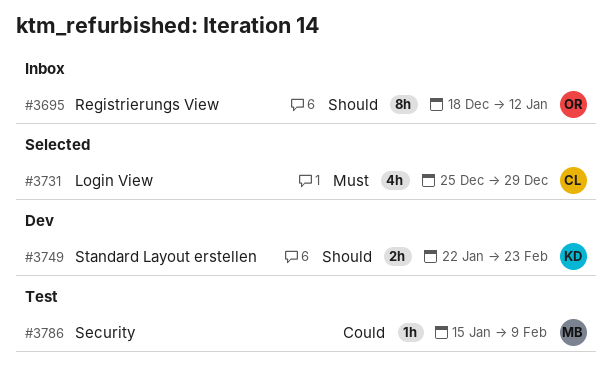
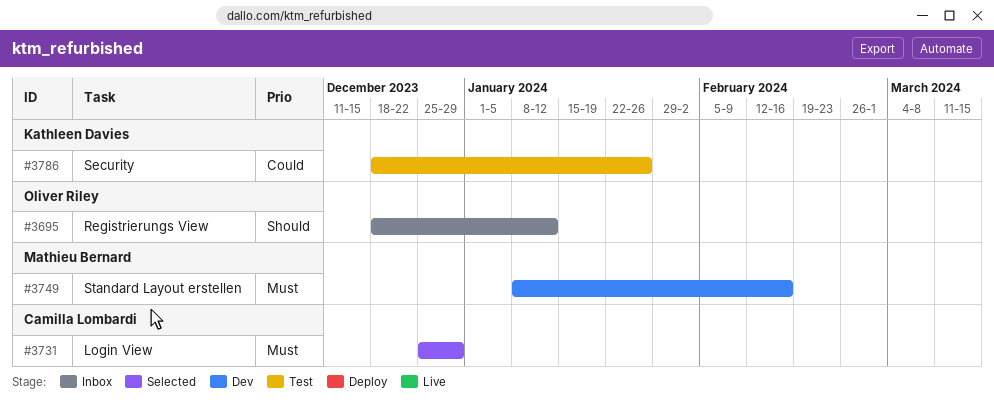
#3749, owner: Kathleen Davies -> Mathieu Bernard
#3749, priority: Should -> Must
#3749, start: Jan 22 -> Jan 8
#3749, due: Feb 23 -> Feb 16
#3786, owner: Mathieu Bernard -> Kathleen Davies
#3786, start: Jan 15 -> Dec 18
#3786, due: Feb 9 -> Jan 26

